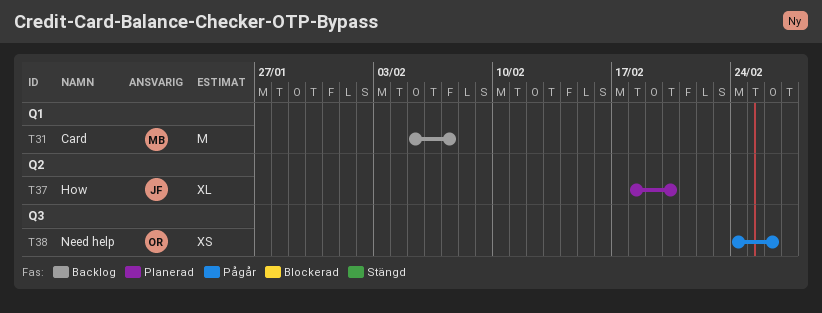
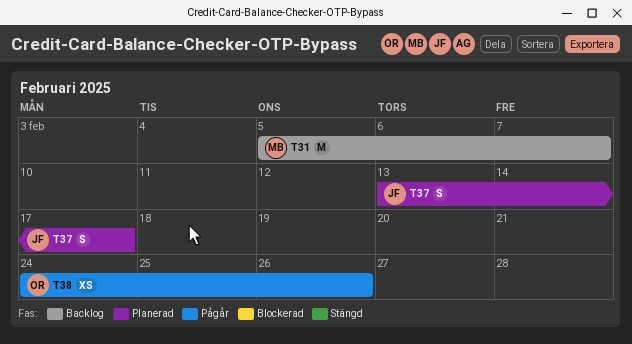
T37, estimate: XL -> S
T37, start: Feb 18 -> Feb 13
T37, due: Feb 20 -> Feb 17

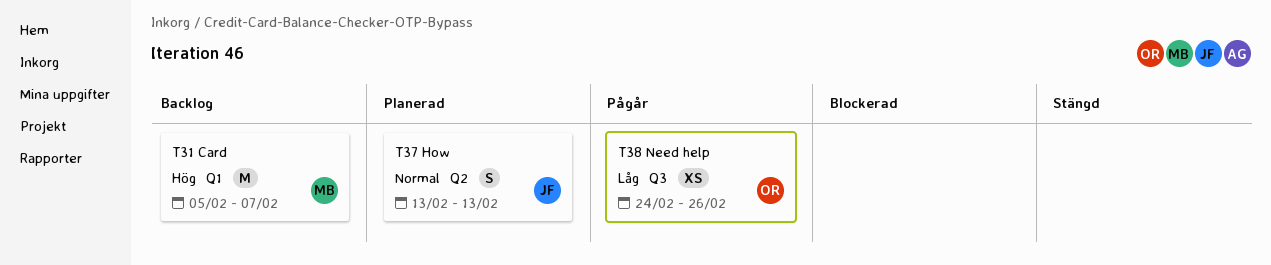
T37, due: Feb 17 -> Feb 13

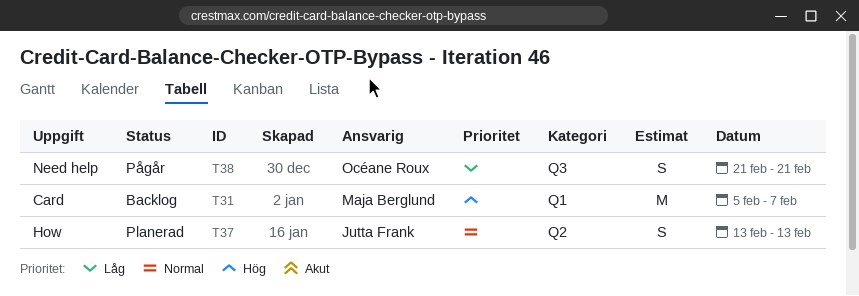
T38, estimate: XS -> S
T38, start: Feb 24 -> Feb 21
T38, due: Feb 26 -> Feb 21

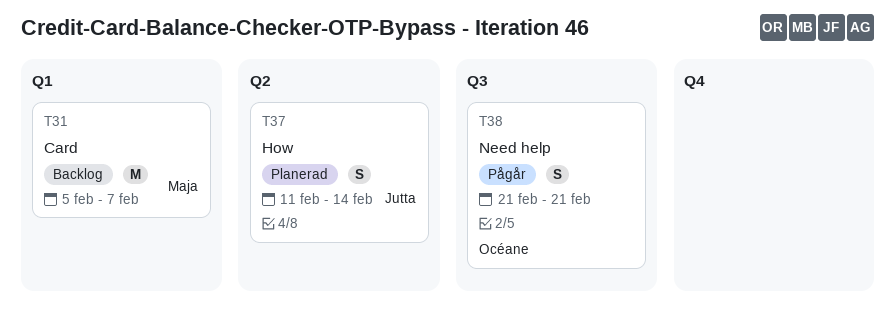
T37, start: Feb 13 -> Feb 11
T37, due: Feb 13 -> Feb 14

